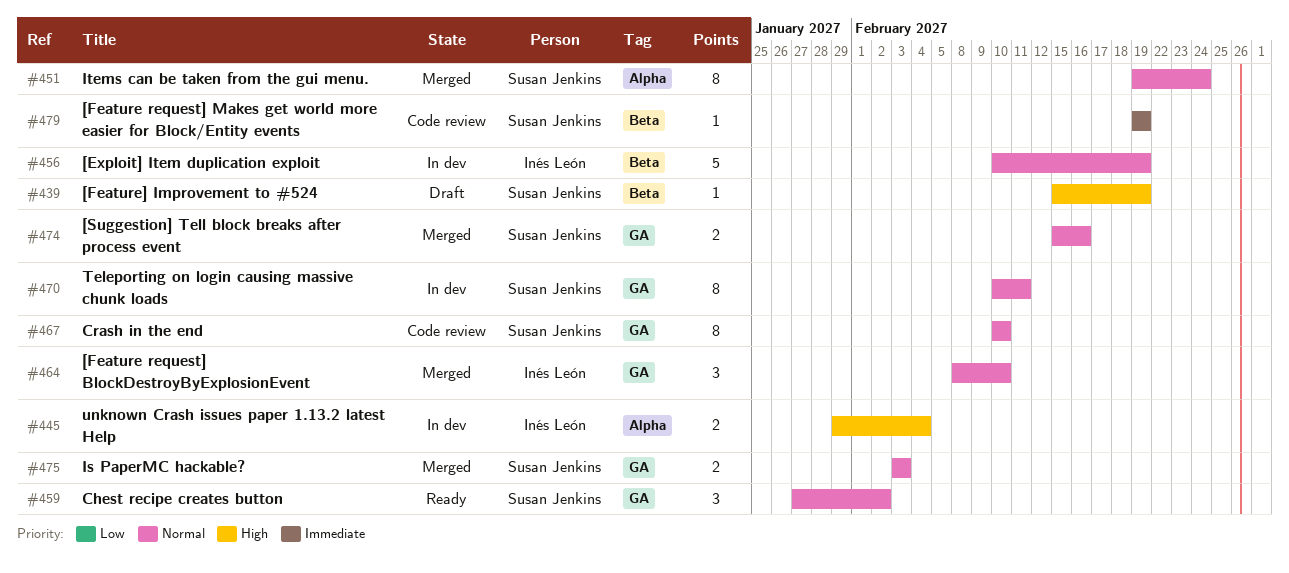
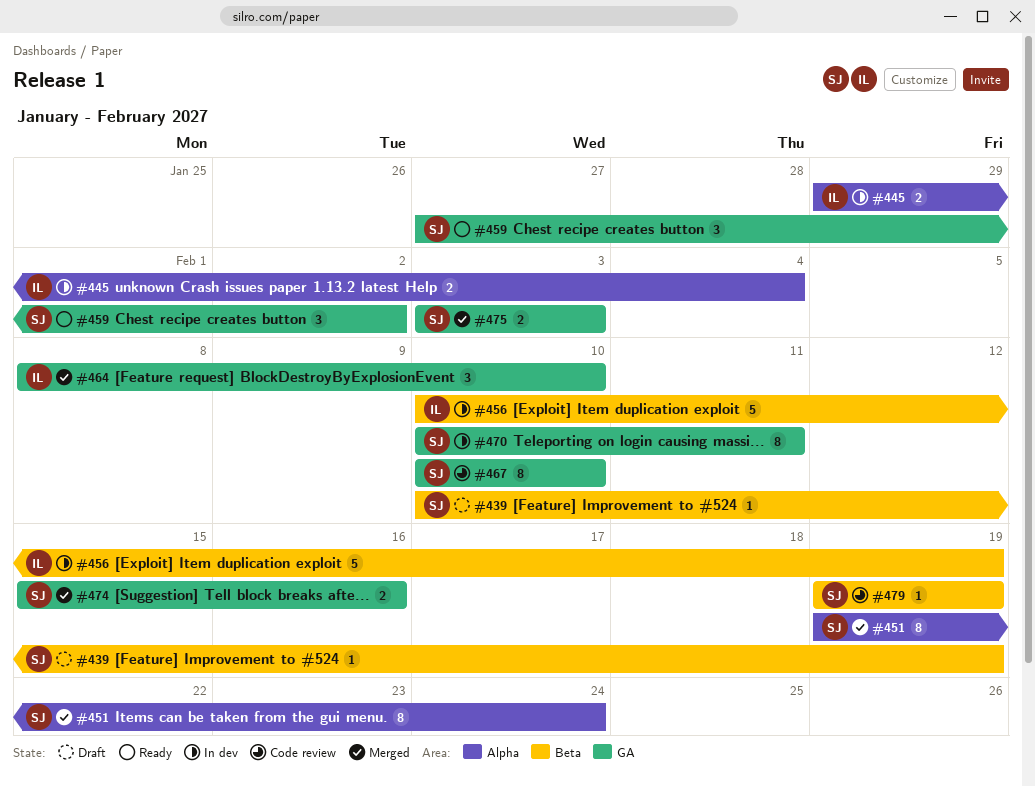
#439, start: Feb 15 -> Feb 10

